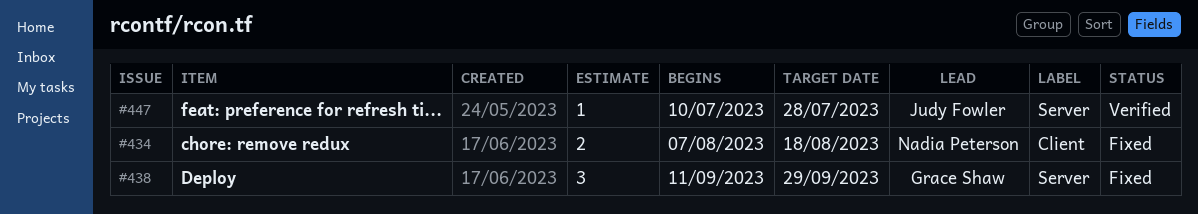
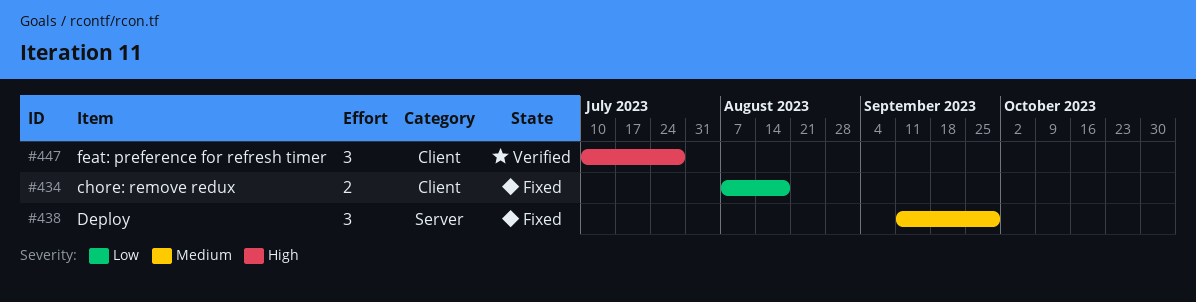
#447, label: Server -> Client
#447, estimate: 1 -> 3

